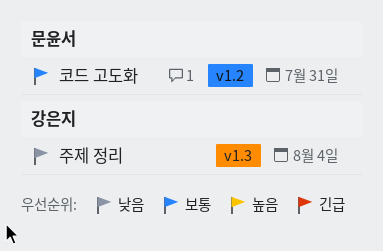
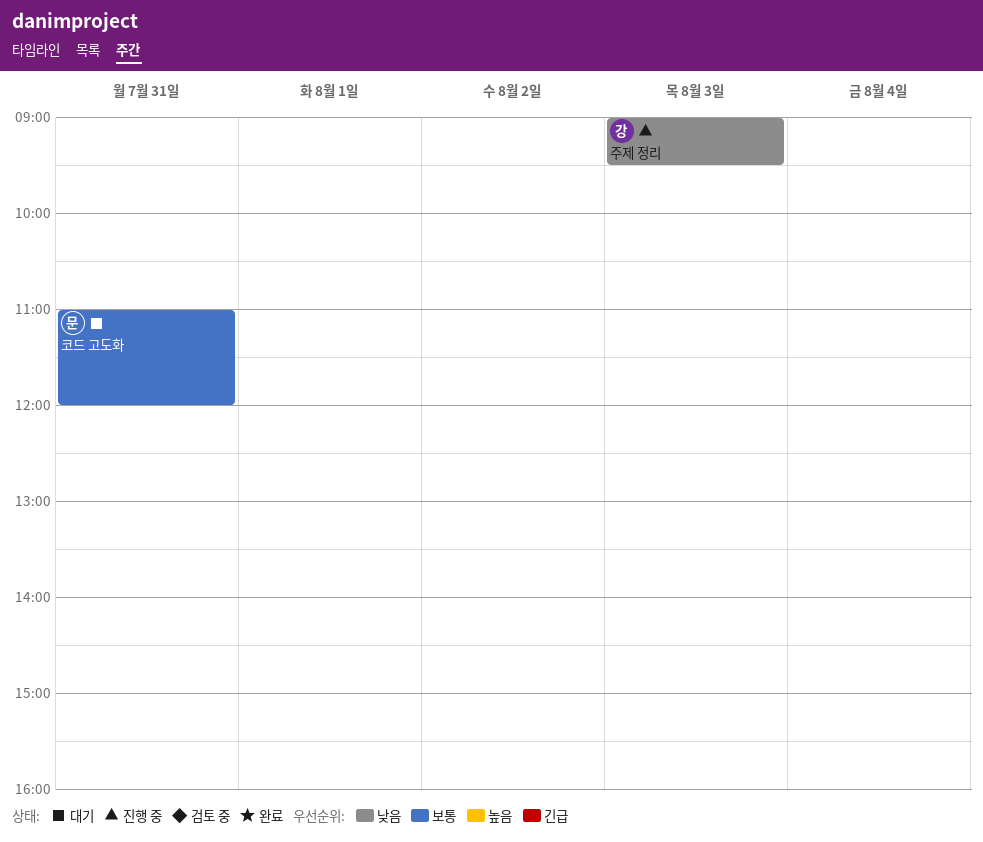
주제 정리, day: Aug 4 -> Aug 3

